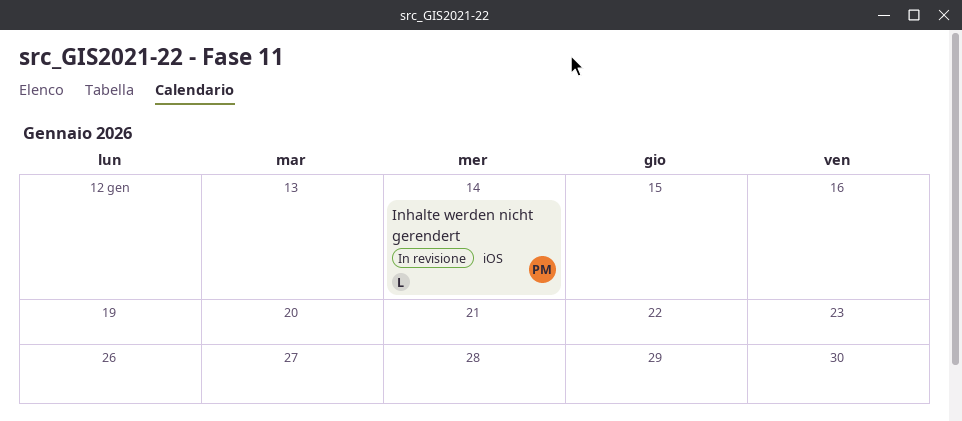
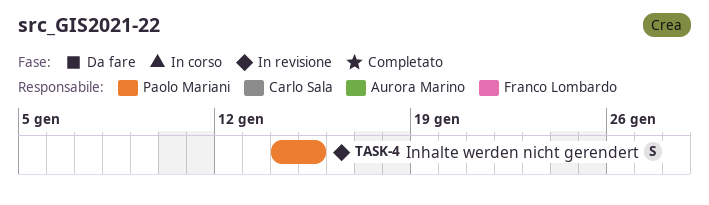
Inhalte werden nicht gerendert, estimate: L -> S
Inhalte werden nicht gerendert, due: Jan 14 -> Jan 15

